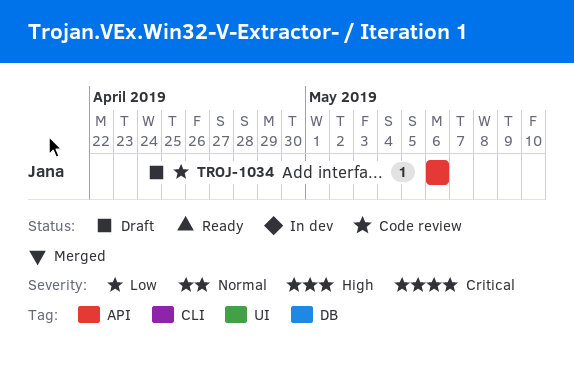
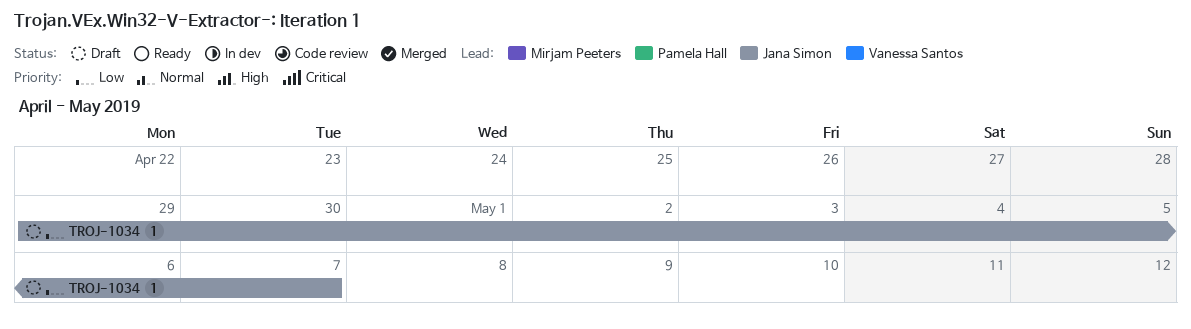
TROJ-1034, start: May 6 -> Apr 29
TROJ-1034, due: May 6 -> May 7

